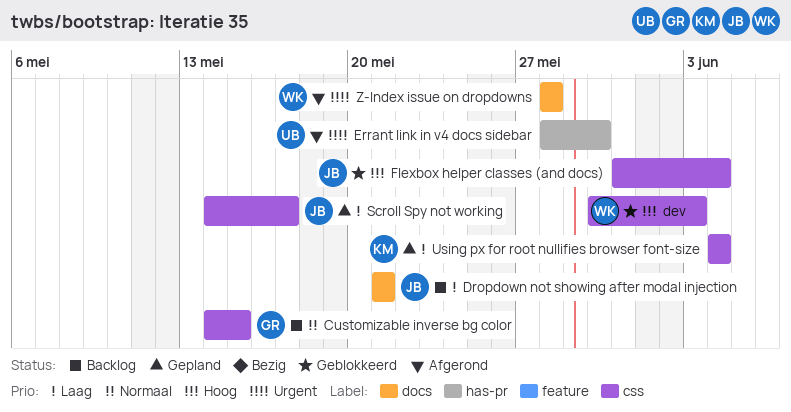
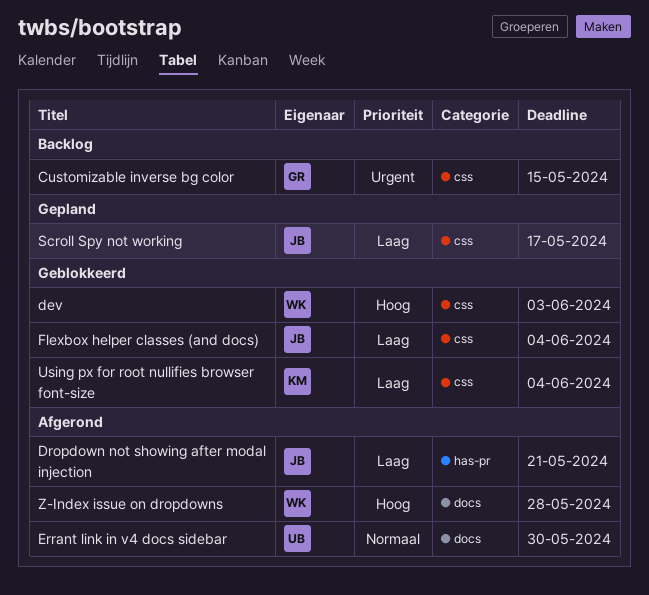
Customizable inverse bg color, priority: Normaal -> Urgent
Dropdown not showing after modal injection, status: Backlog -> Afgerond
Dropdown not showing after modal injection, label: docs -> has-pr
Errant link in v4 docs sidebar, priority: Urgent -> Normaal
Errant link in v4 docs sidebar, label: has-pr -> docs
Flexbox helper classes (and docs), priority: Hoog -> Laag
Using px for root nullifies browser font-size, status: Gepland -> Geblokkeerd
Z-Index issue on dropdowns, priority: Urgent -> Hoog

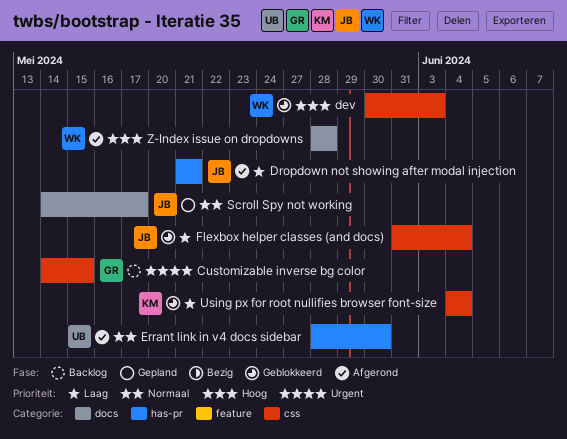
Errant link in v4 docs sidebar, label: docs -> has-pr
Scroll Spy not working, priority: Laag -> Normaal
Scroll Spy not working, label: css -> docs

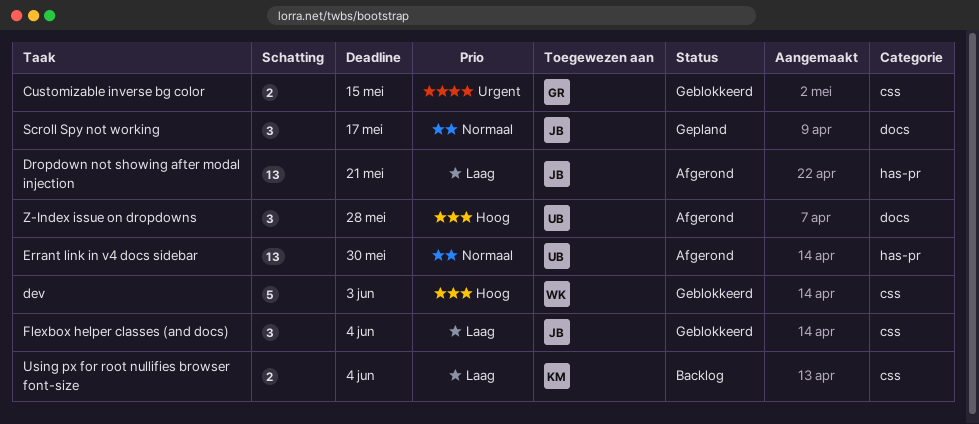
Customizable inverse bg color, status: Backlog -> Geblokkeerd
Using px for root nullifies browser font-size, status: Geblokkeerd -> Backlog
Z-Index issue on dropdowns, owner: WK -> UB

